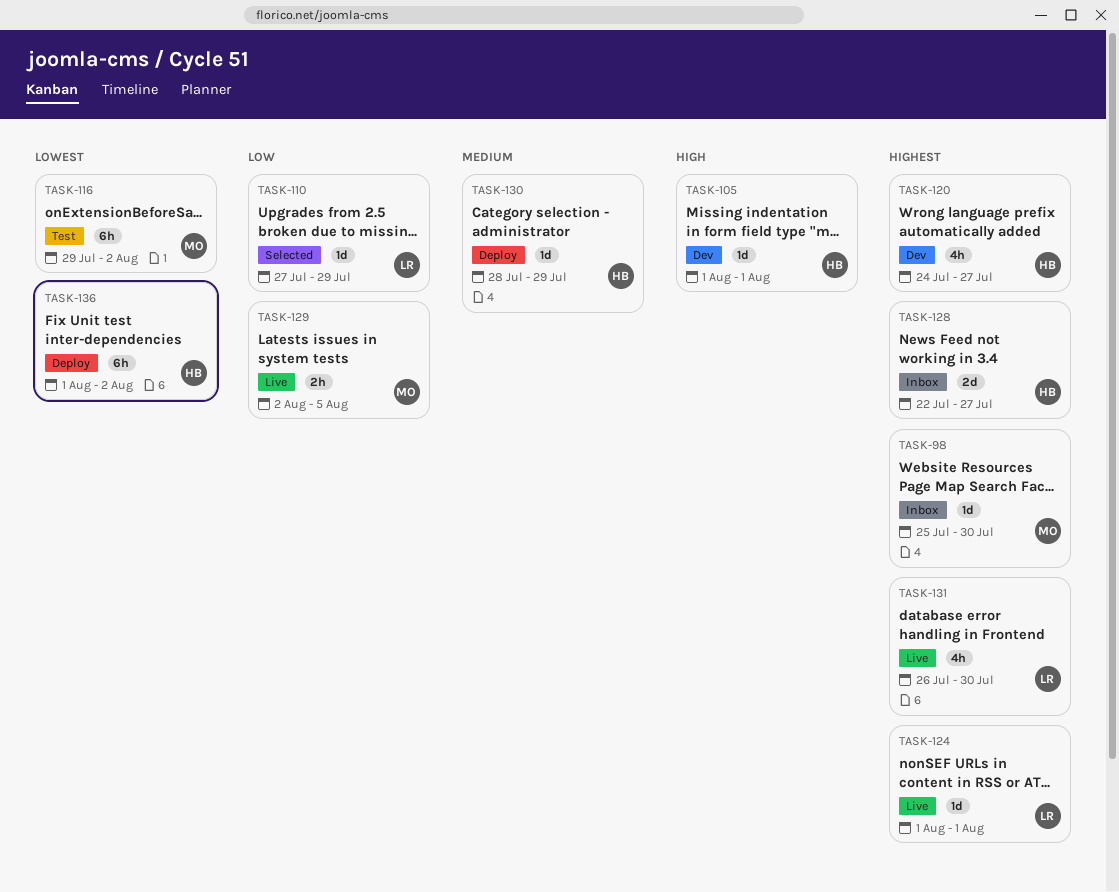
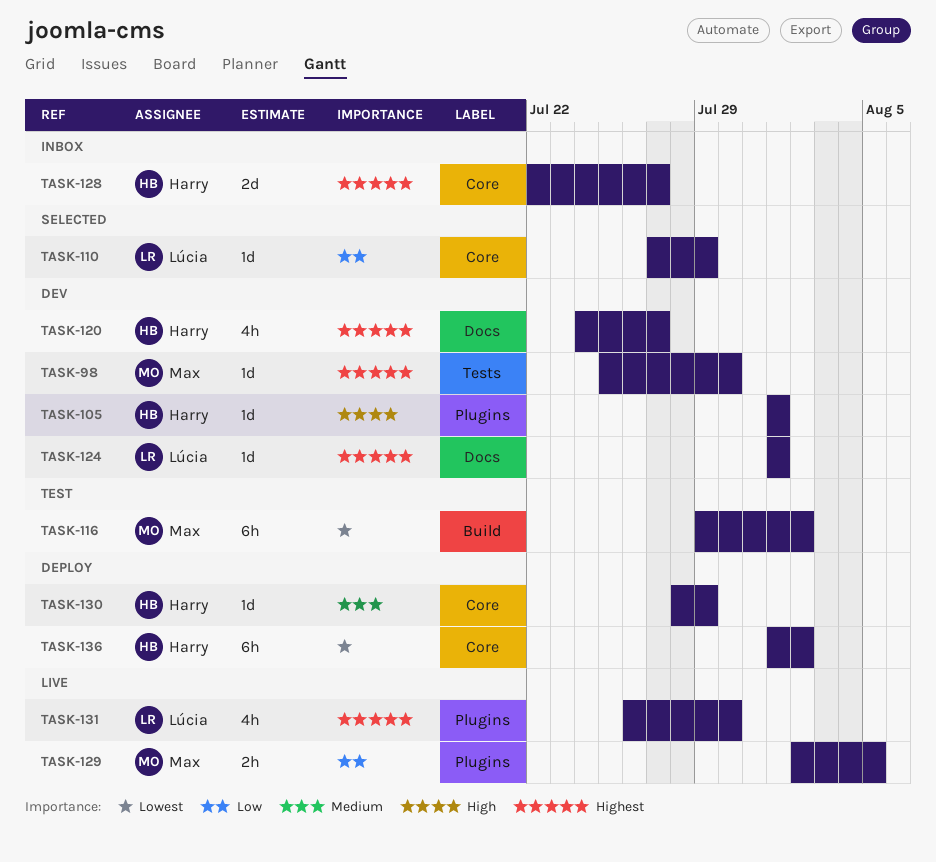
TASK-98, status: Inbox -> Dev
TASK-124, status: Live -> Dev

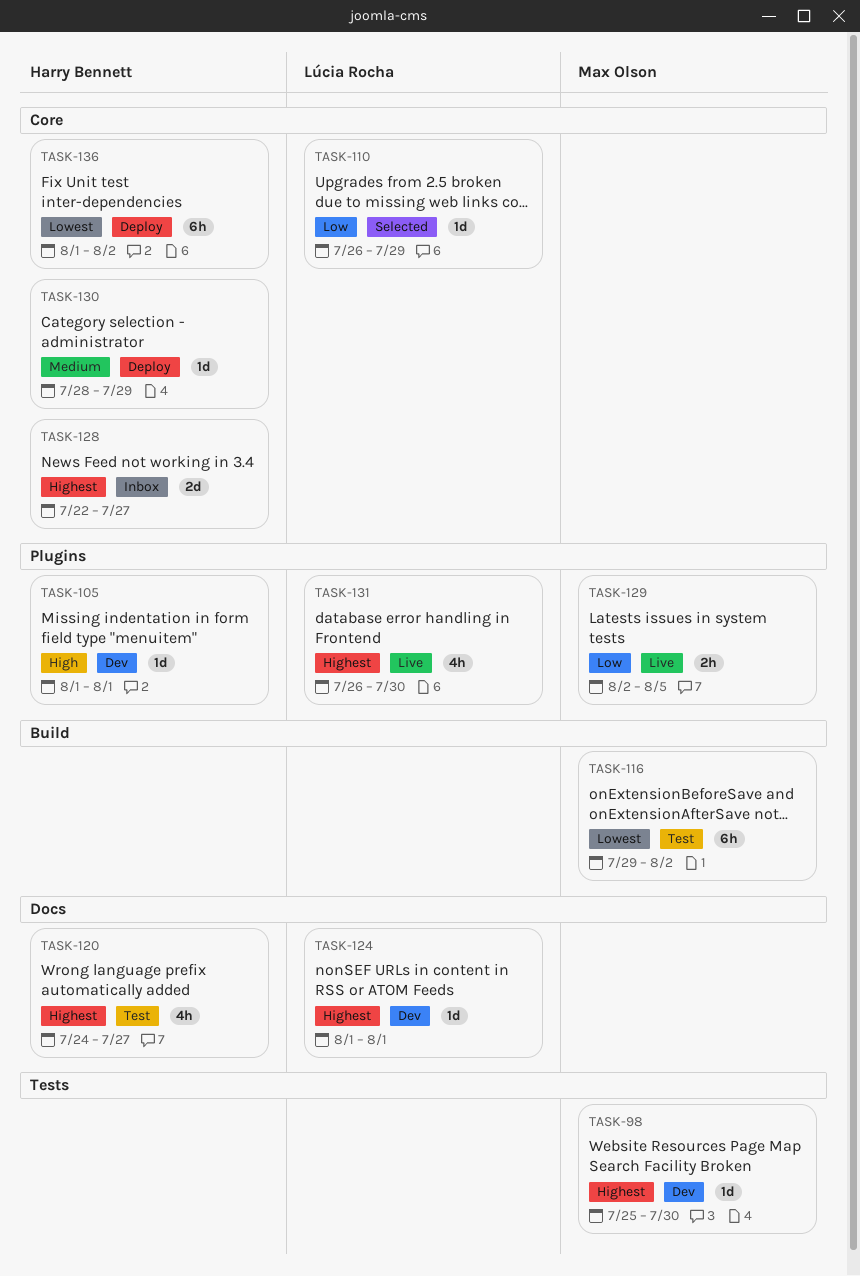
TASK-110, start: Jul 27 -> Jul 26
TASK-120, status: Dev -> Test

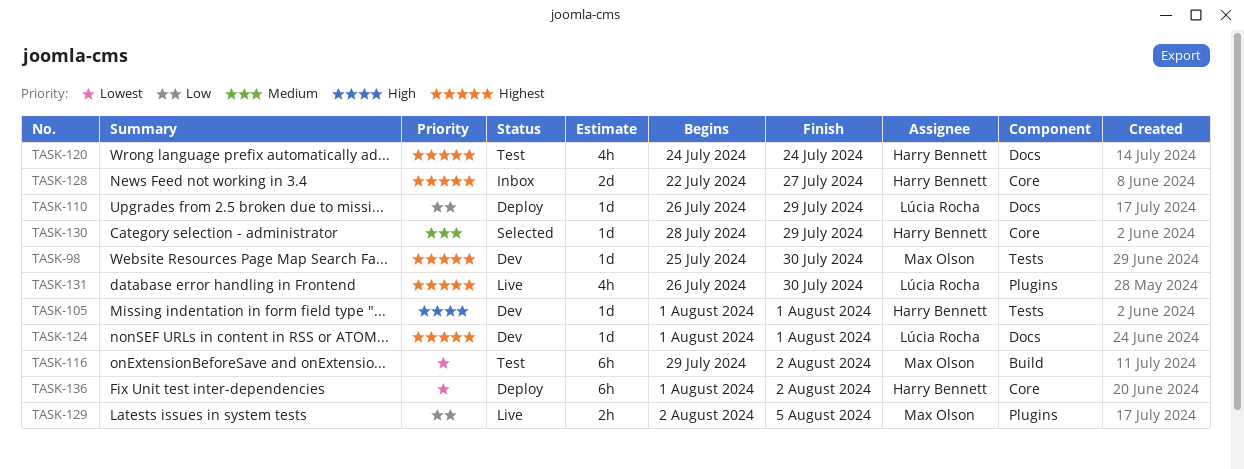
TASK-105, label: Plugins -> Tests
TASK-110, status: Selected -> Deploy
TASK-110, label: Core -> Docs
TASK-120, due: Jul 27 -> Jul 24
TASK-130, status: Deploy -> Selected

